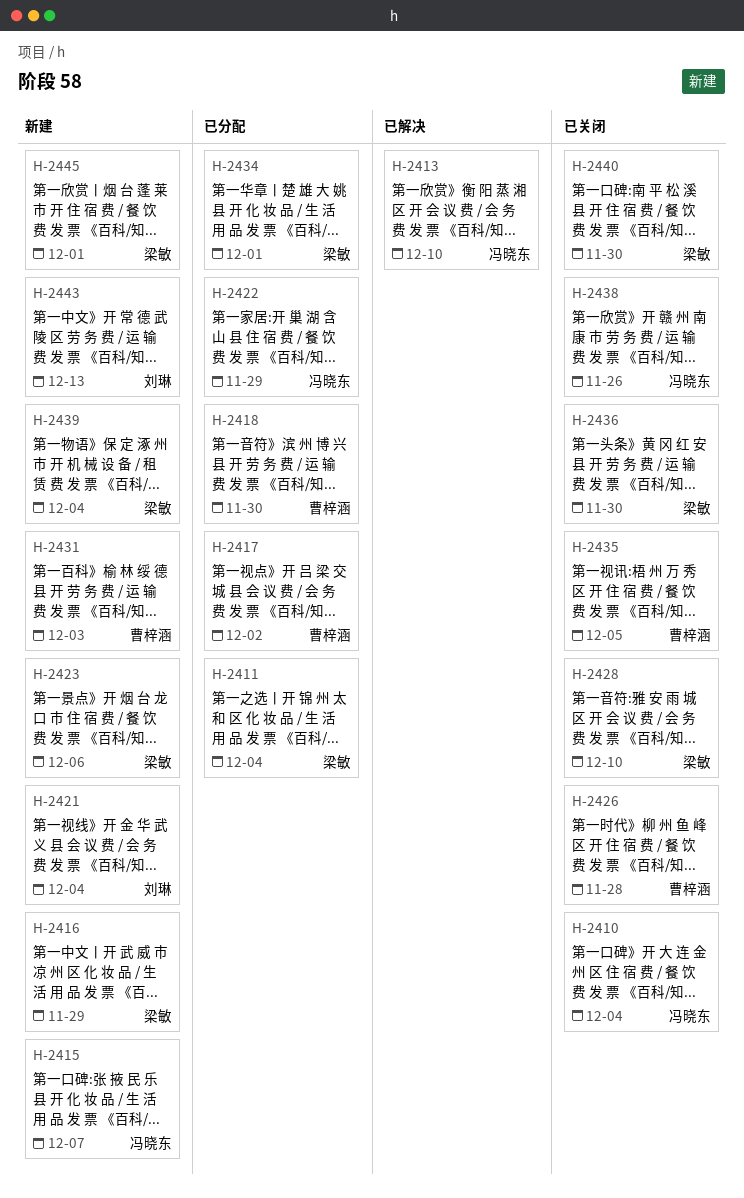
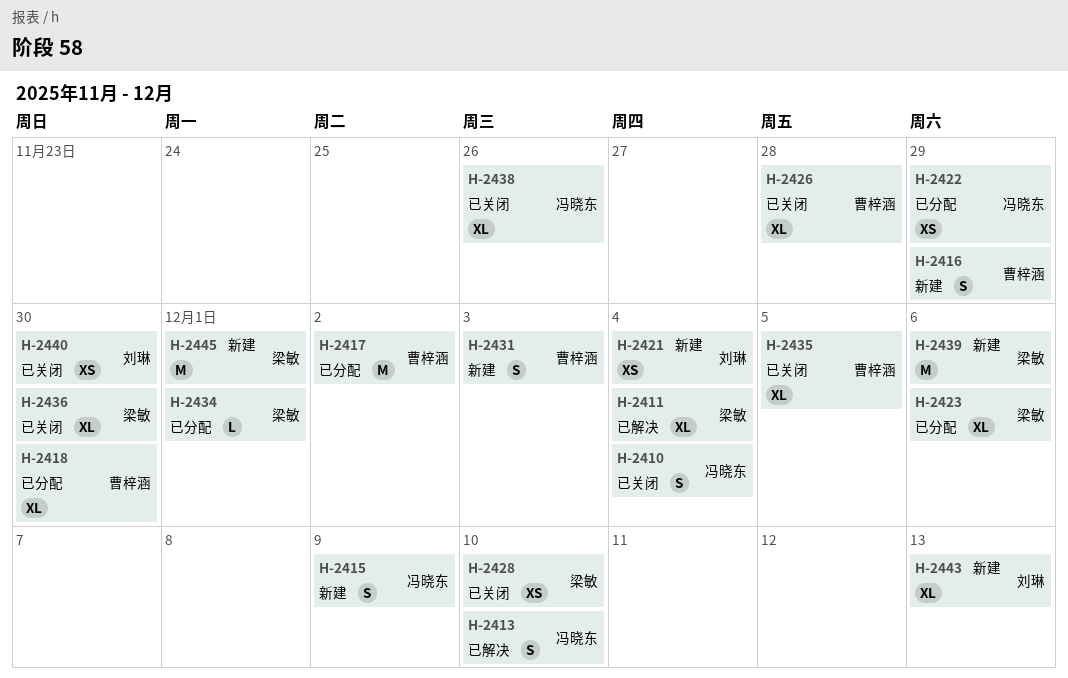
H-2411, status: 已分配 -> 已解决
H-2415, due: Dec 7 -> Dec 9
H-2416, owner: 梁敏 -> 曹梓涵
H-2423, status: 新建 -> 已分配
H-2439, due: Dec 4 -> Dec 6
H-2440, owner: 梁敏 -> 刘琳

